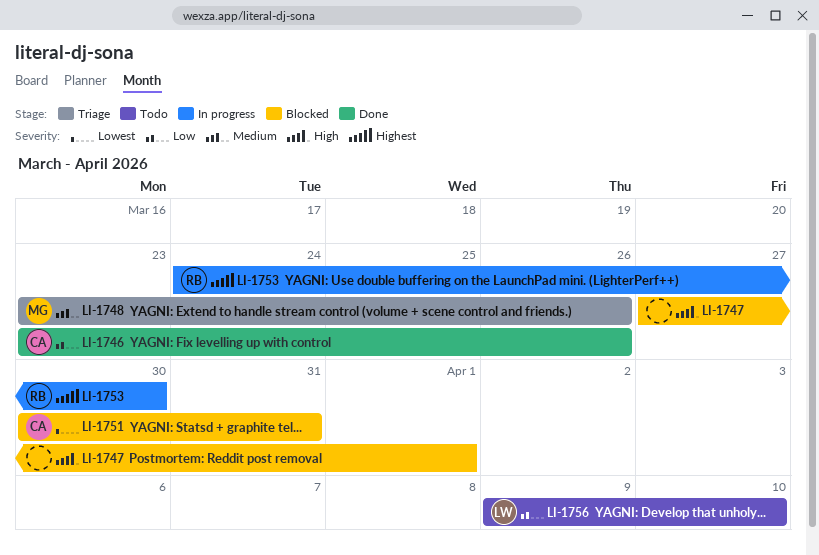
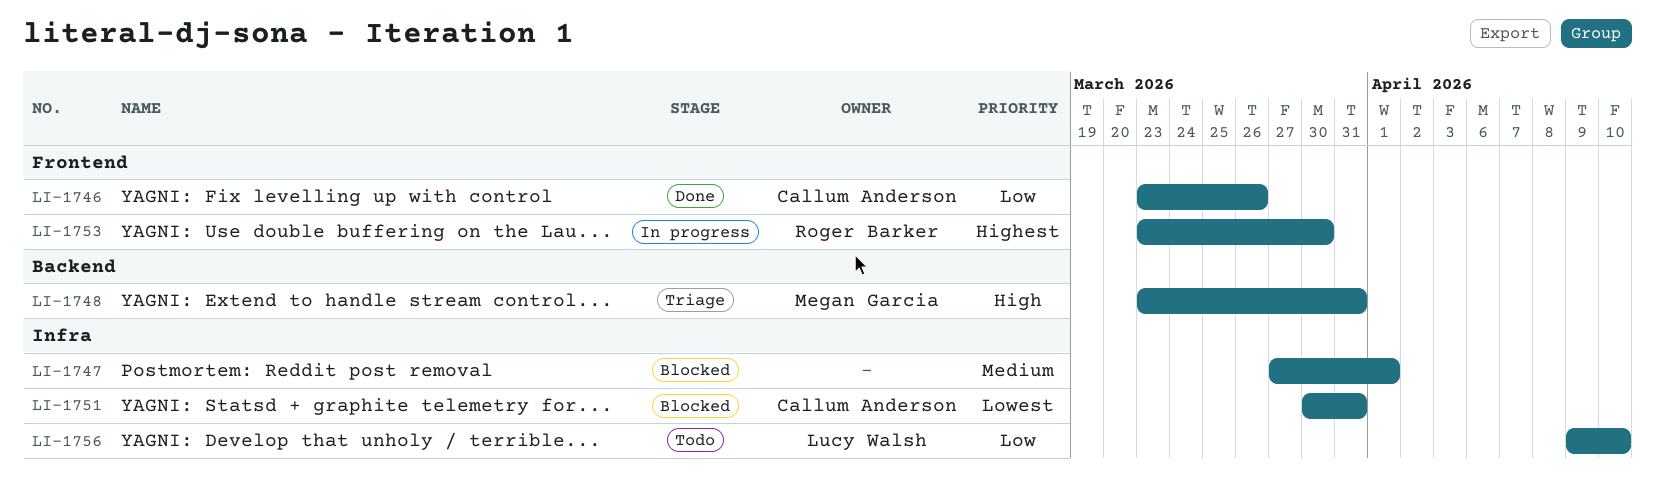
LI-1747, priority: High -> Medium
LI-1748, priority: Medium -> High
LI-1748, due: Mar 26 -> Mar 31
LI-1753, start: Mar 24 -> Mar 23

